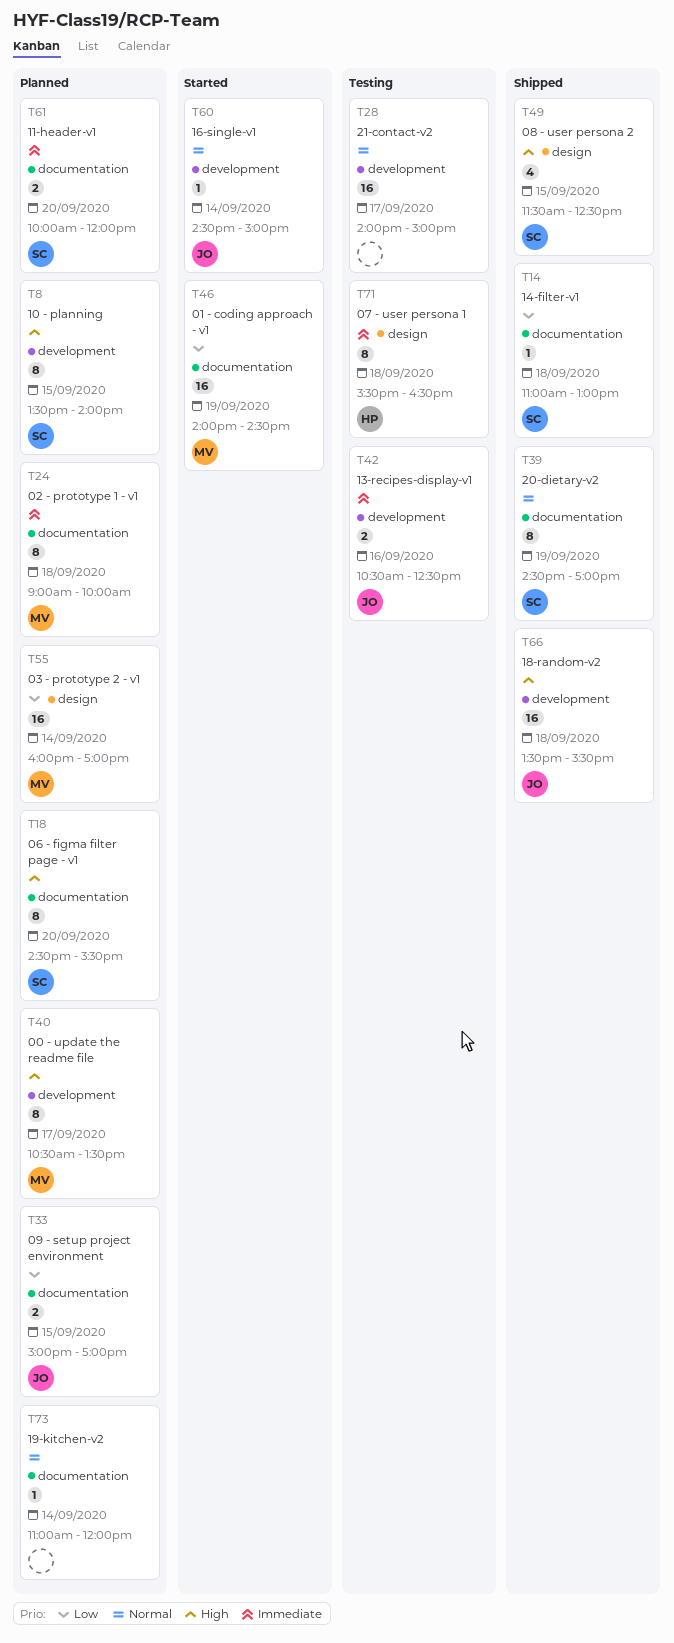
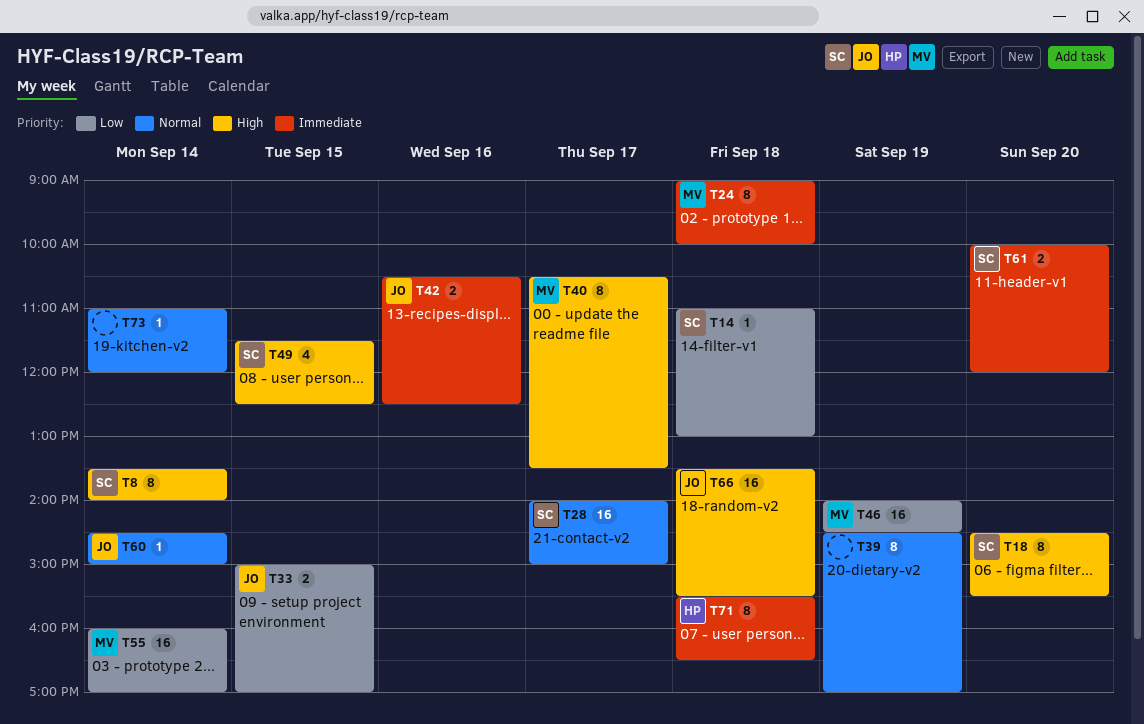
T8, day: Sep 15 -> Sep 14
T28, owner: none -> SC
T39, owner: SC -> none

